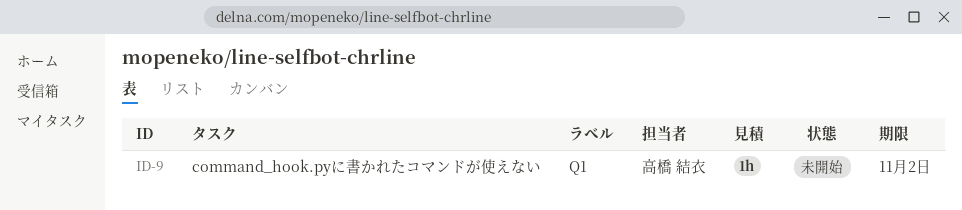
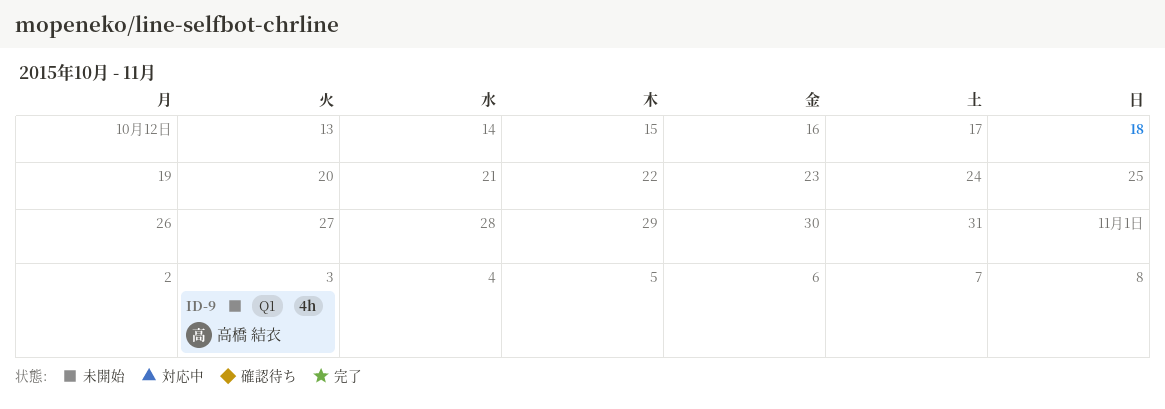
ID-9, estimate: 1h -> 4h
ID-9, due: Nov 2 -> Nov 3

